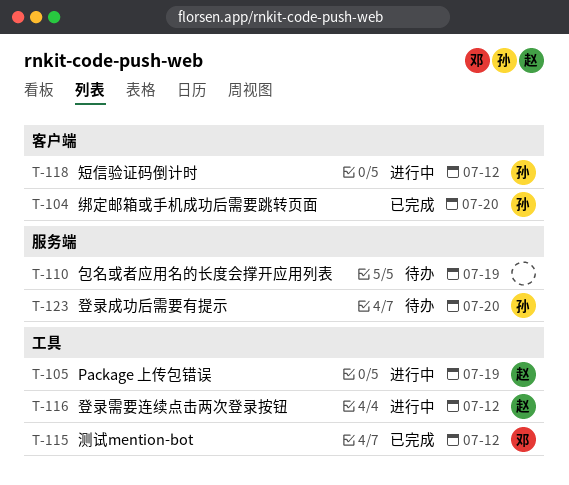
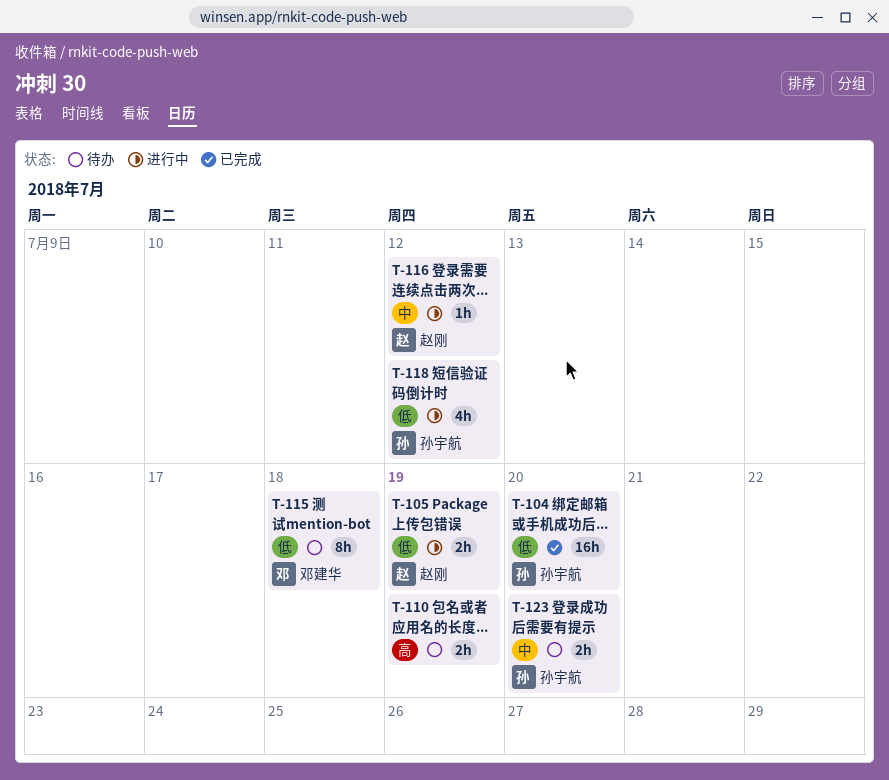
T-115, status: 已完成 -> 待办
T-115, due: Jul 12 -> Jul 18

